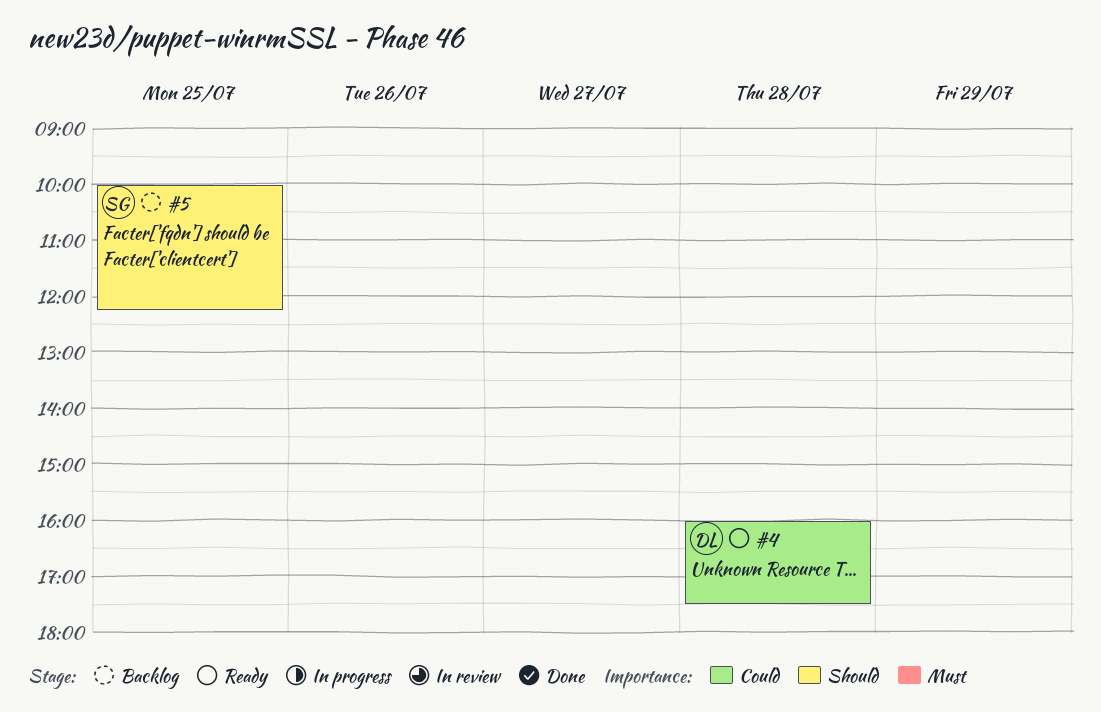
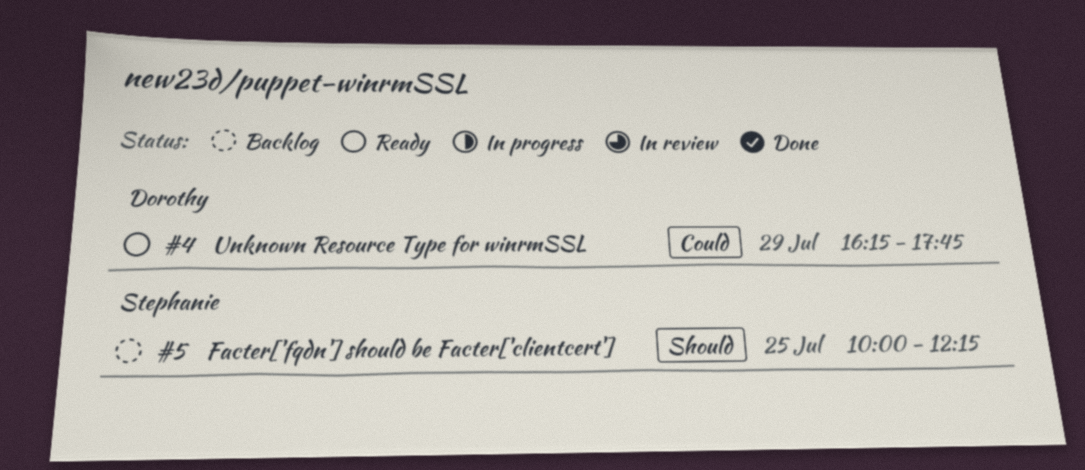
#4, day: Jul 28 -> Jul 29
#4, begins: 16:00 -> 16:15
#4, ends: 17:30 -> 17:45

